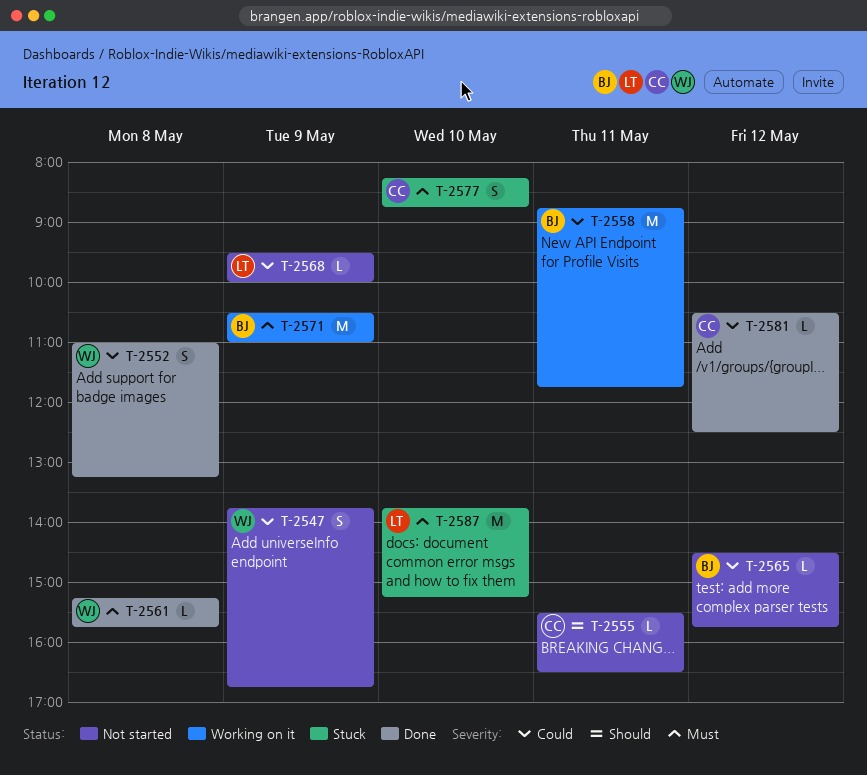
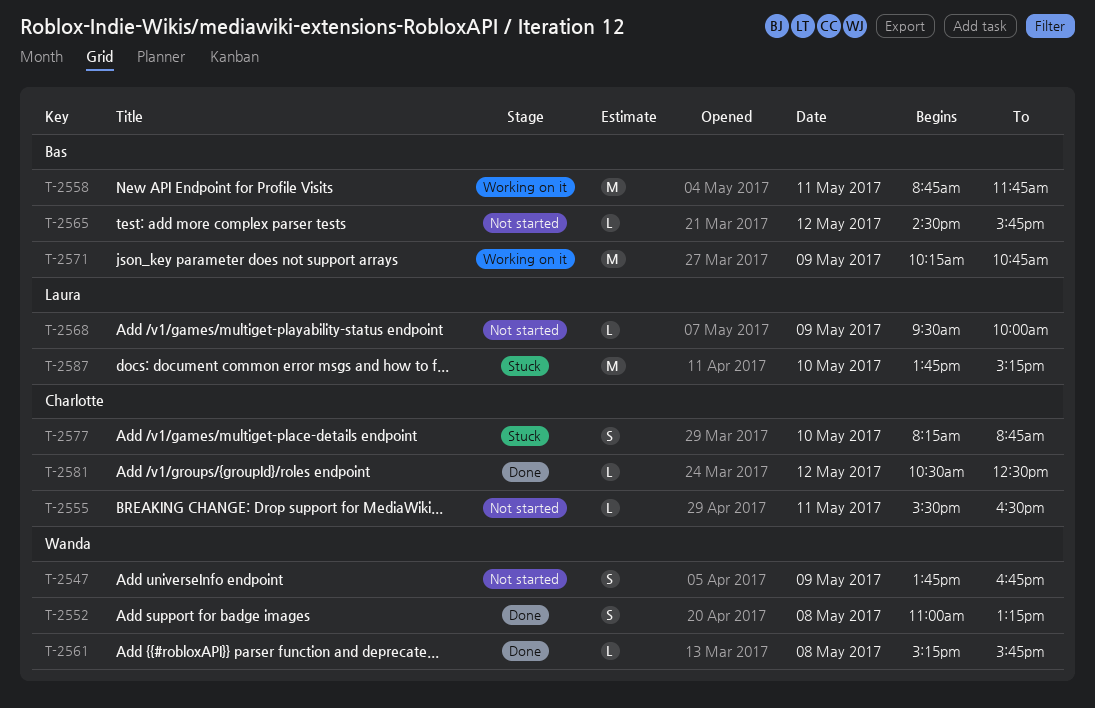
T-2571, begins: 10:30 -> 10:15
T-2571, ends: 11:00 -> 10:45

